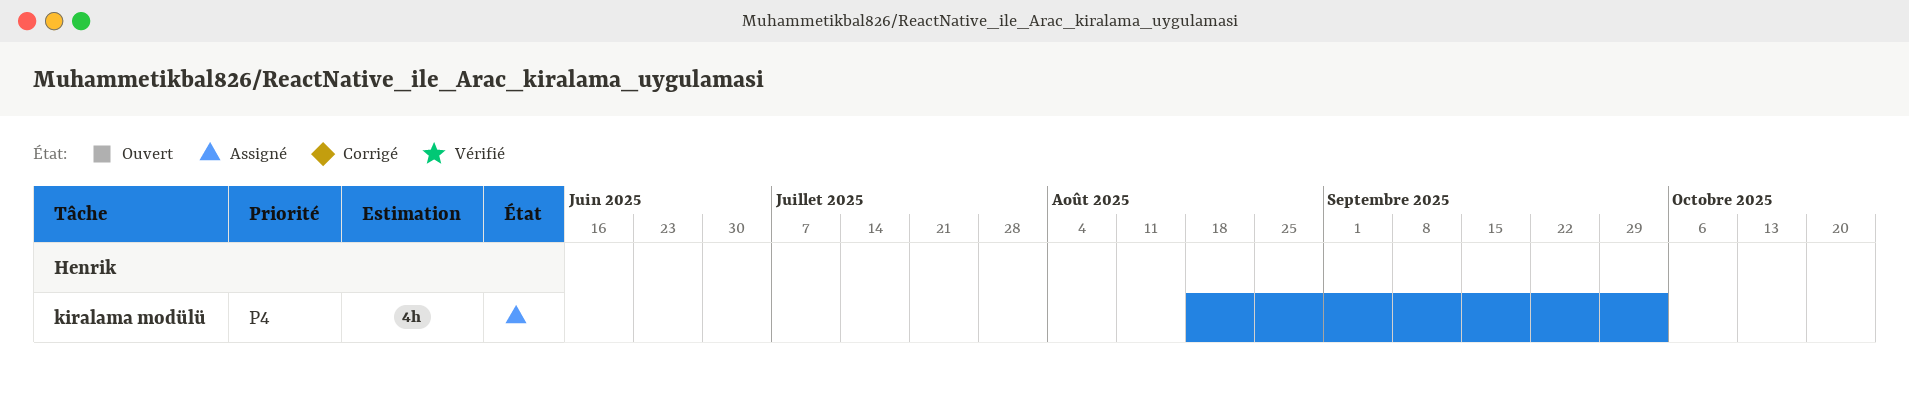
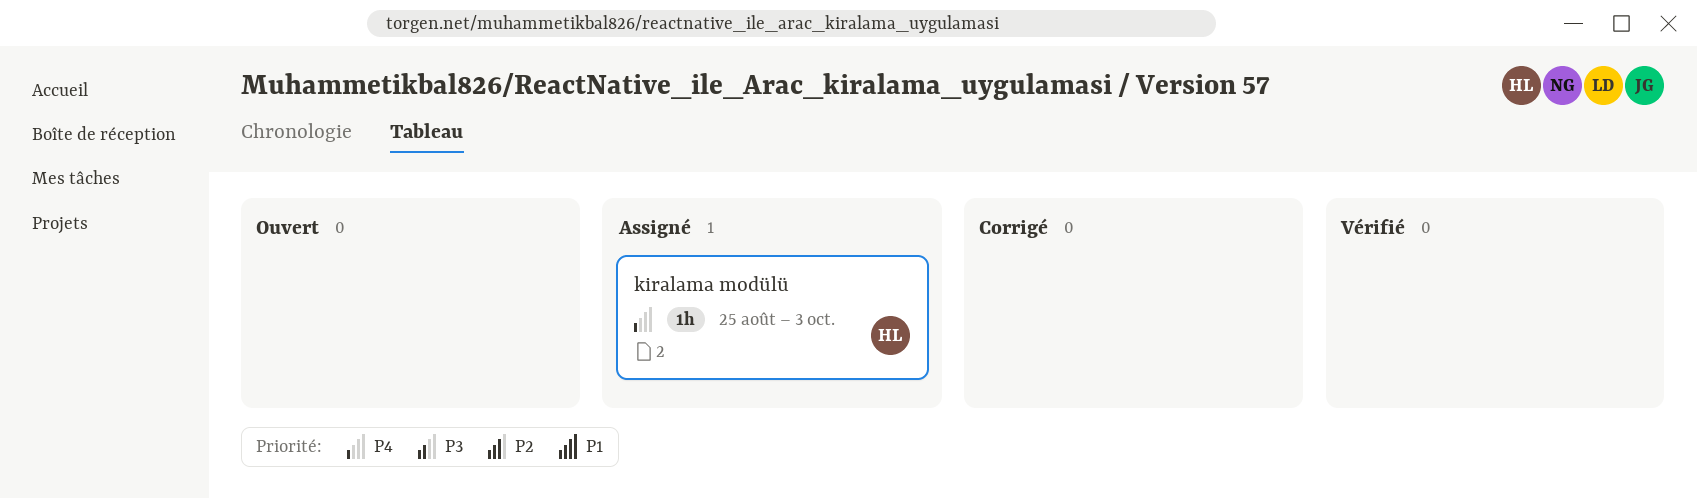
kiralama modülü, estimate: 4h -> 1h
kiralama modülü, start: Aug 18 -> Aug 25

